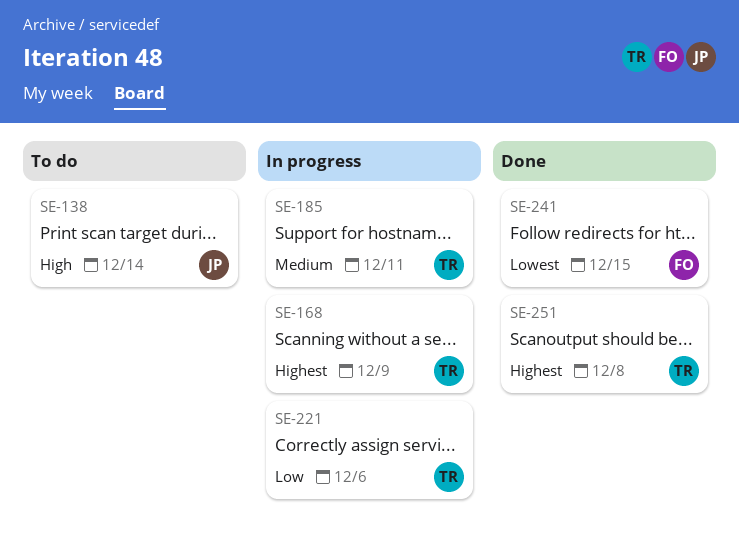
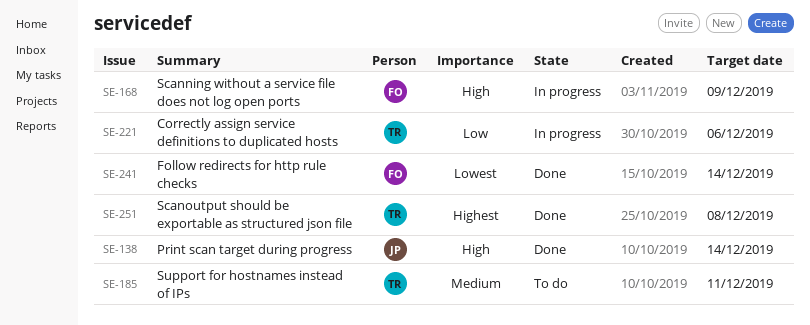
SE-138, status: To do -> Done
SE-168, owner: TR -> FO
SE-168, priority: Highest -> High
SE-185, status: In progress -> To do
SE-241, due: Dec 15 -> Dec 14

